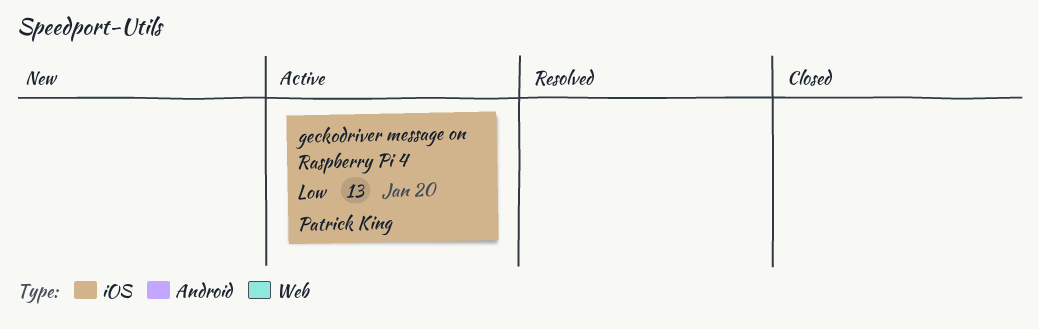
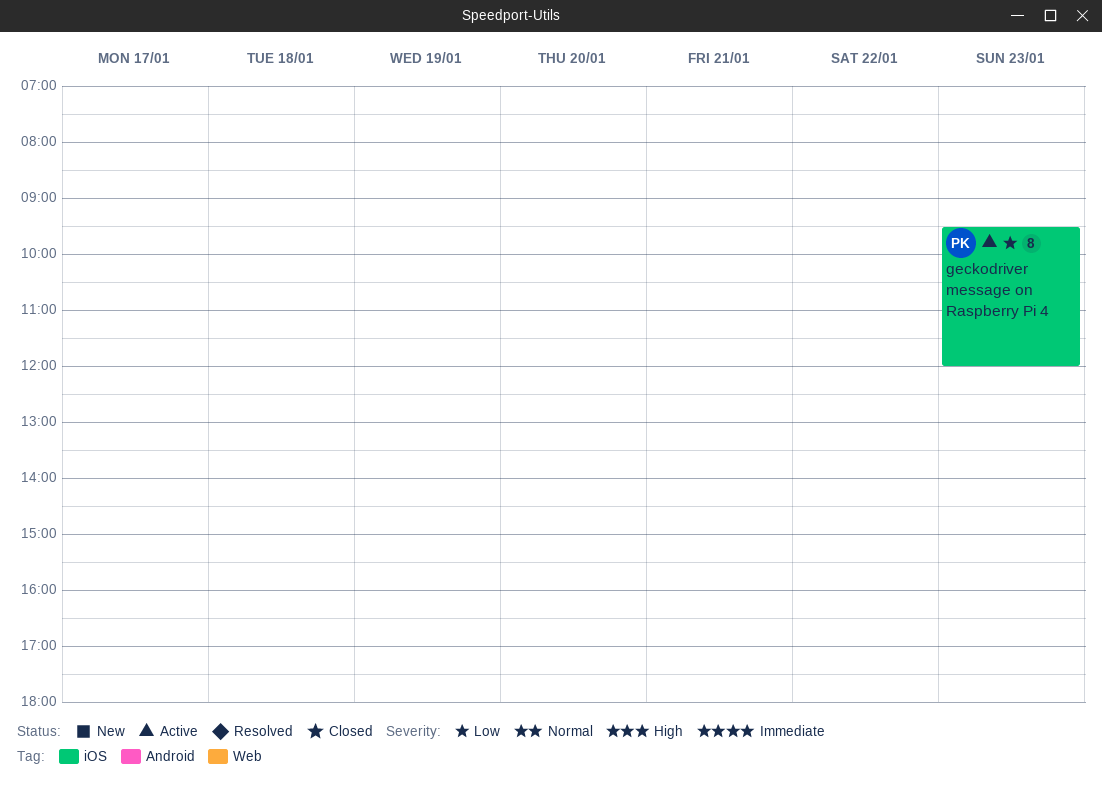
geckodriver message on Raspberry Pi 4, estimate: 13 -> 8
geckodriver message on Raspberry Pi 4, day: Jan 20 -> Jan 23

